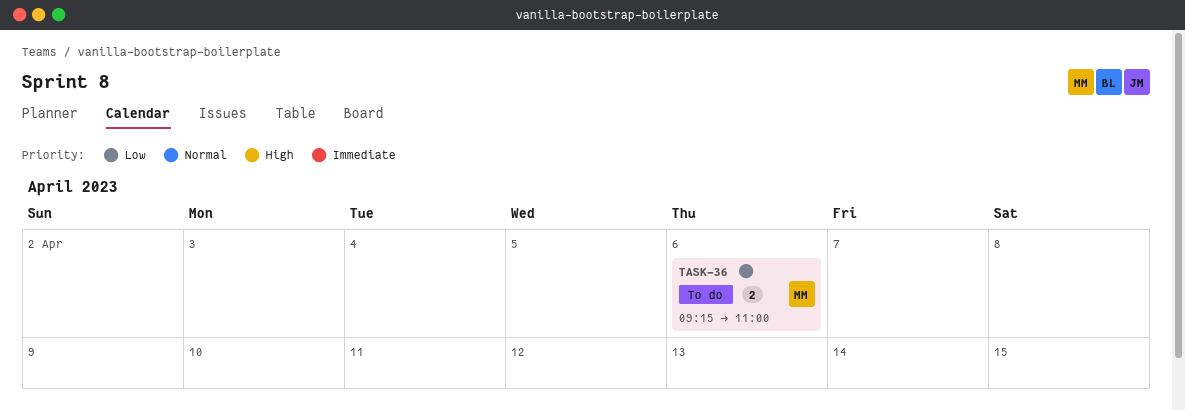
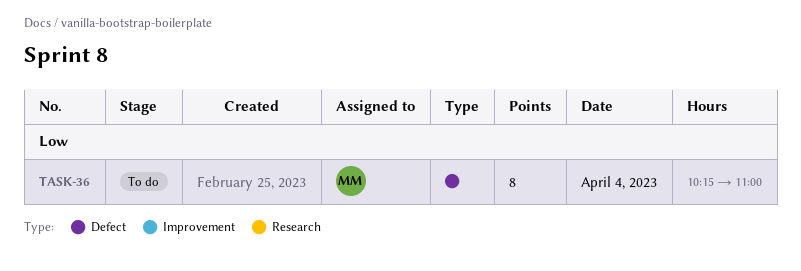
TASK-36, estimate: 2 -> 8
TASK-36, day: Apr 6 -> Apr 4
TASK-36, begins: 09:15 -> 10:15

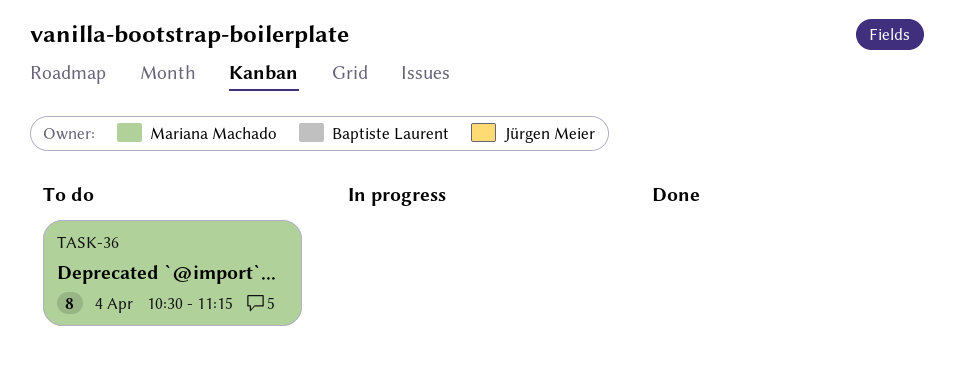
TASK-36, begins: 10:15 -> 10:30
TASK-36, ends: 11:00 -> 11:15

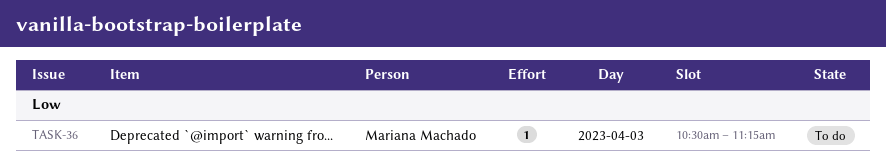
TASK-36, estimate: 8 -> 1
TASK-36, day: Apr 4 -> Apr 3

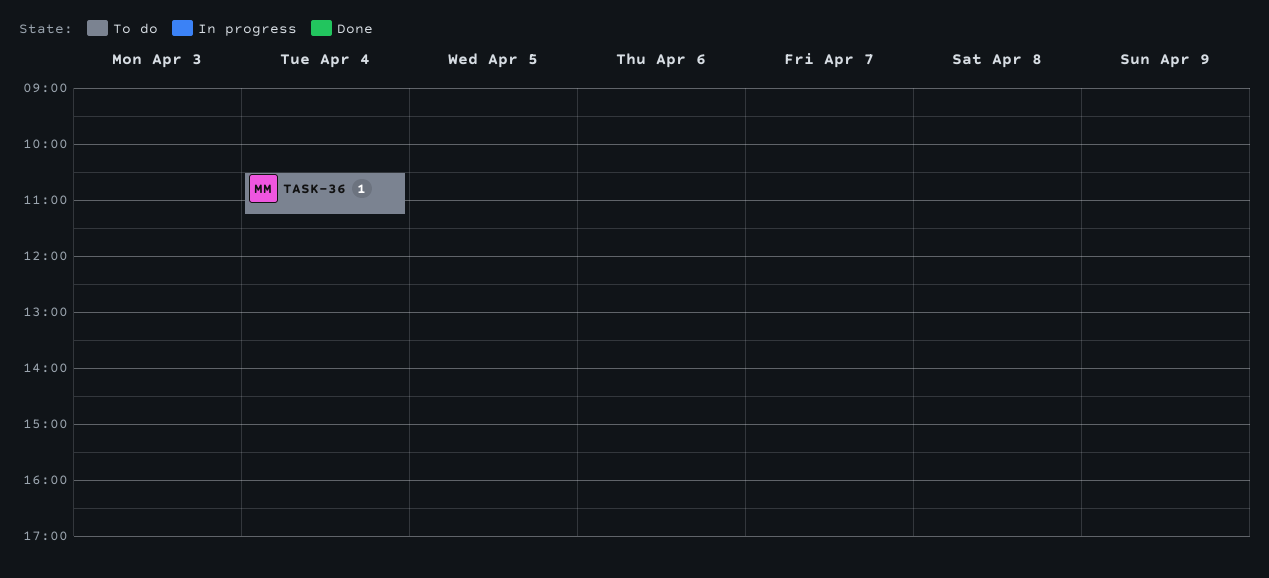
TASK-36, day: Apr 3 -> Apr 4

